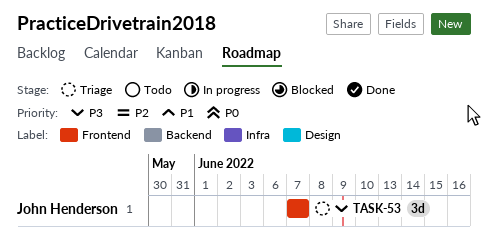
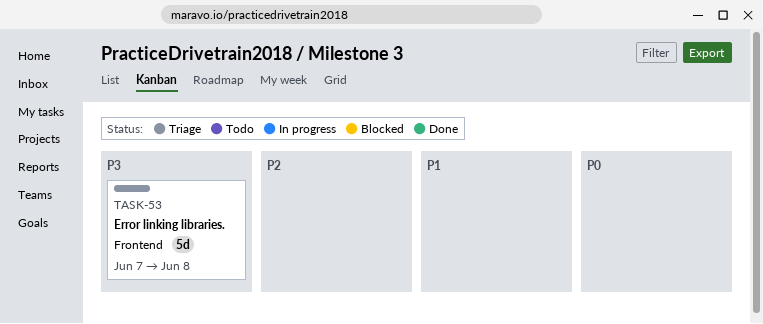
TASK-53, estimate: 3d -> 5d
TASK-53, due: Jun 7 -> Jun 8

